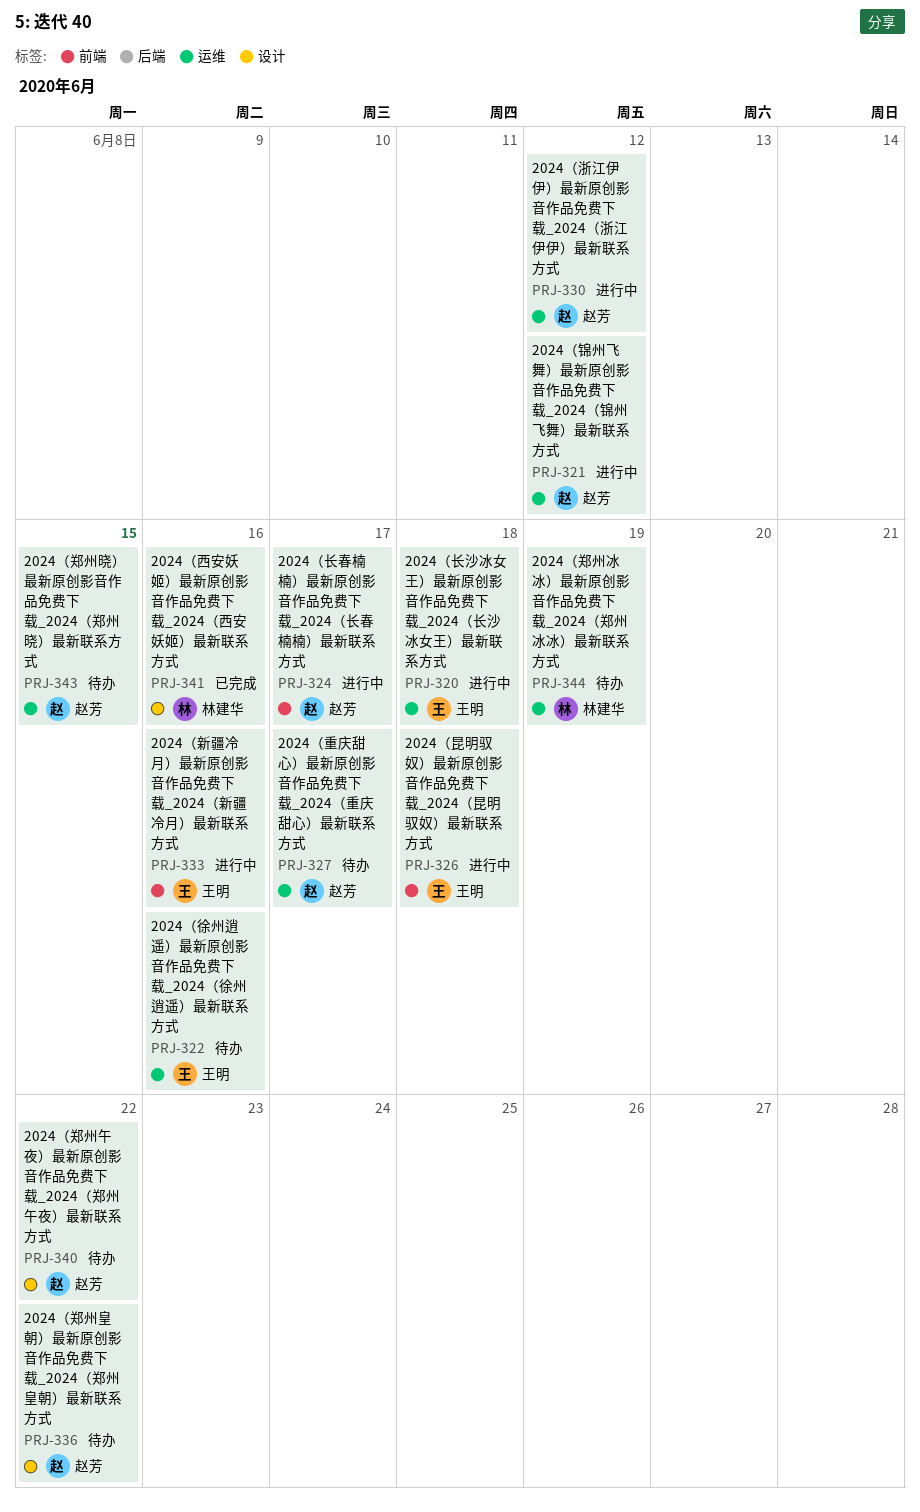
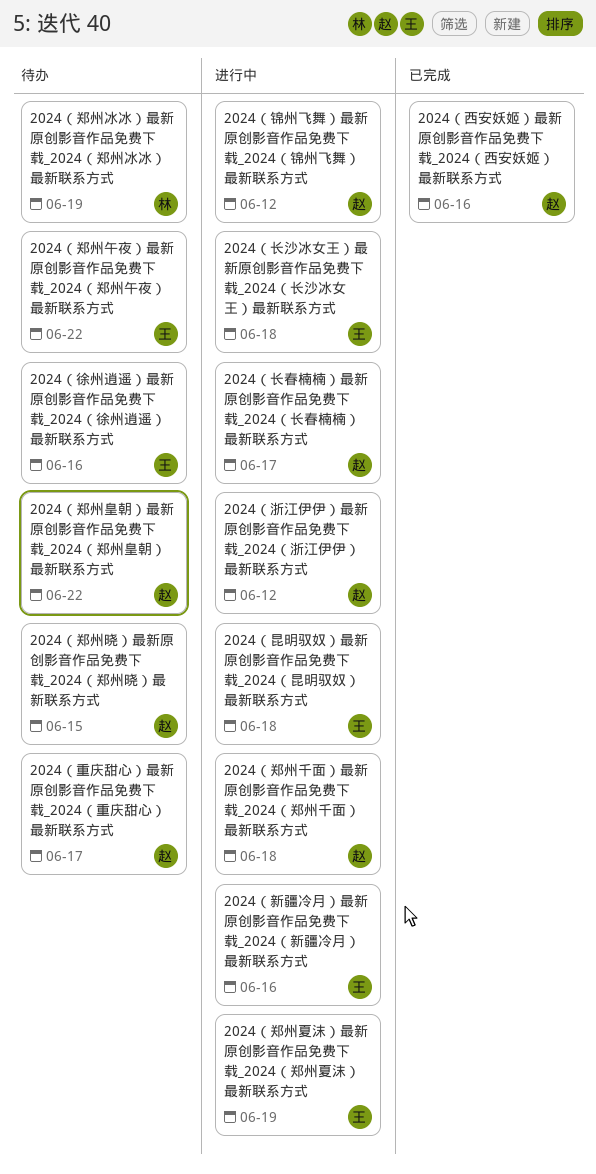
2024（西安妖姬）最新原创影音作品免费下载_2024（西安妖姬）最新联系方式, owner: 林建华 -> 赵芳
2024（郑州千面）最新原创影音作品免费下载_2024（郑州千面）最新联系方式: none -> present
2024（郑州午夜）最新原创影音作品免费下载_2024（郑州午夜）最新联系方式, owner: 赵芳 -> 王明
2024（郑州夏沫）最新原创影音作品免费下载_2024（郑州夏沫）最新联系方式: none -> present

